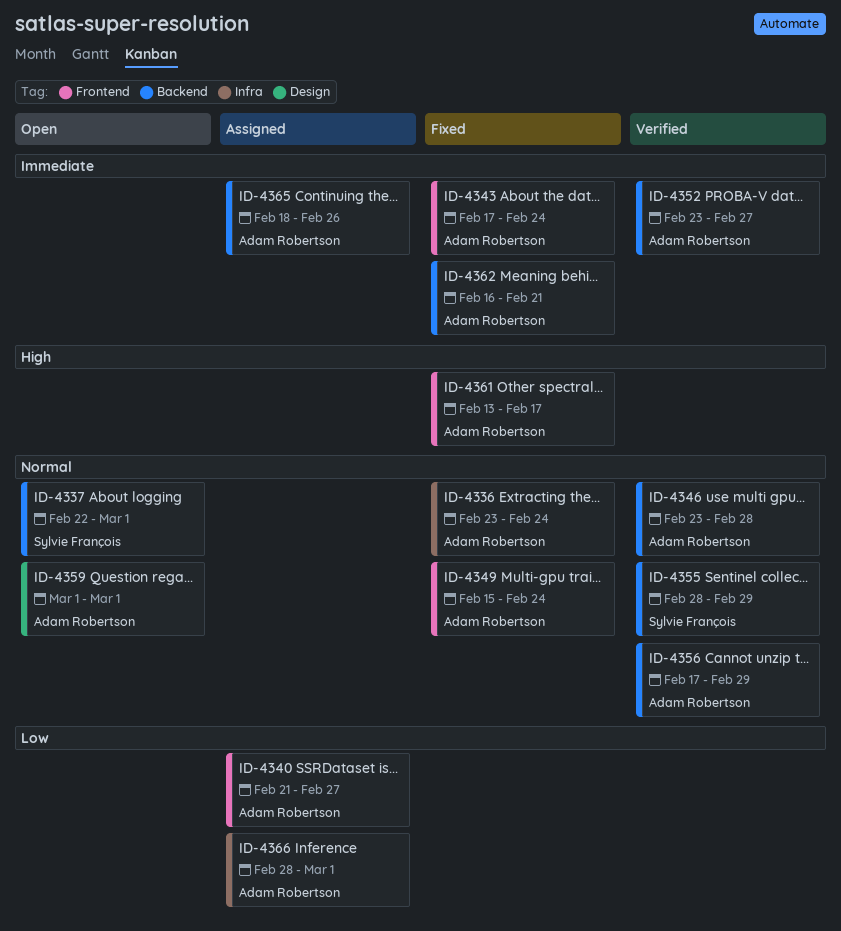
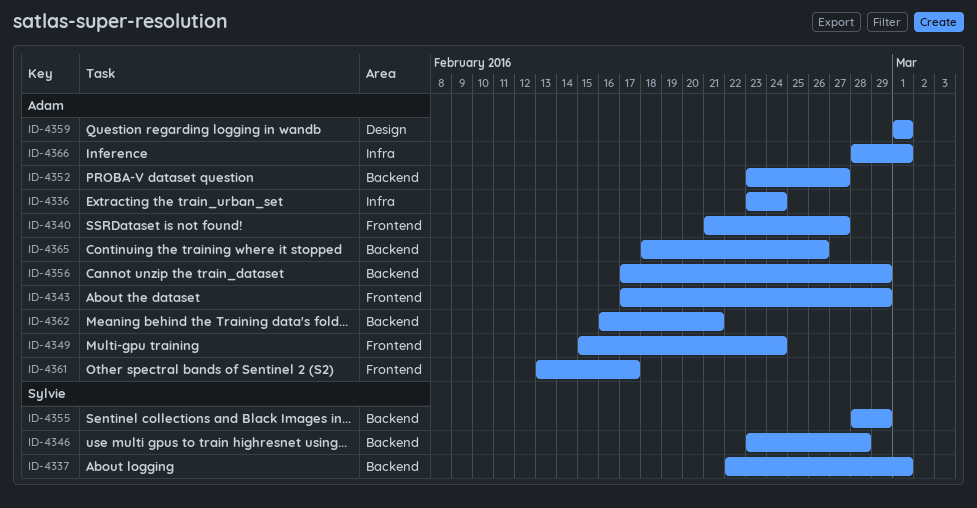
ID-4343, due: Feb 24 -> Feb 29
ID-4346, owner: Adam Robertson -> Sylvie François

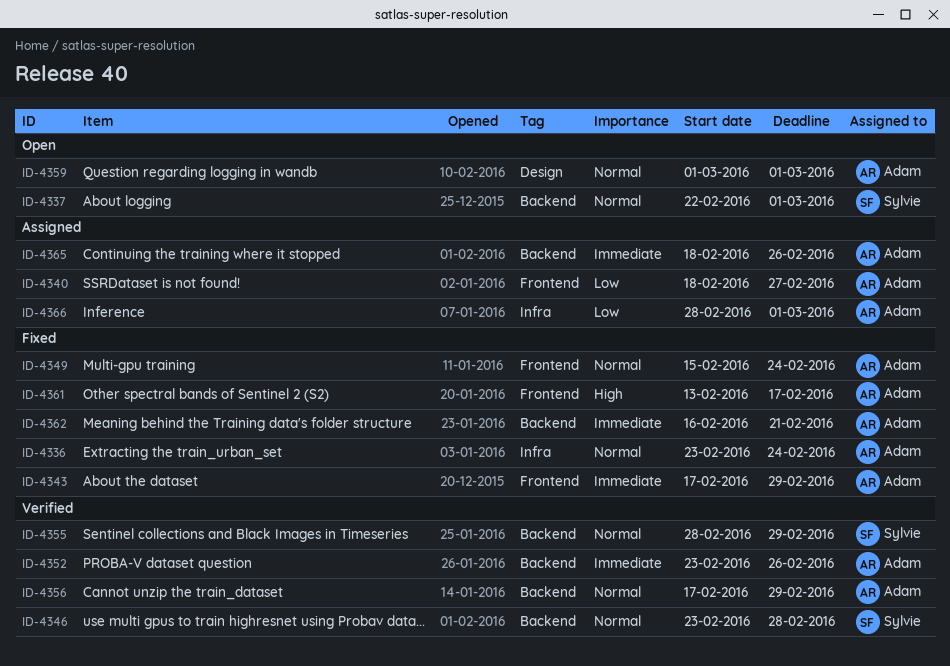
ID-4340, start: Feb 21 -> Feb 18
ID-4352, due: Feb 27 -> Feb 26

